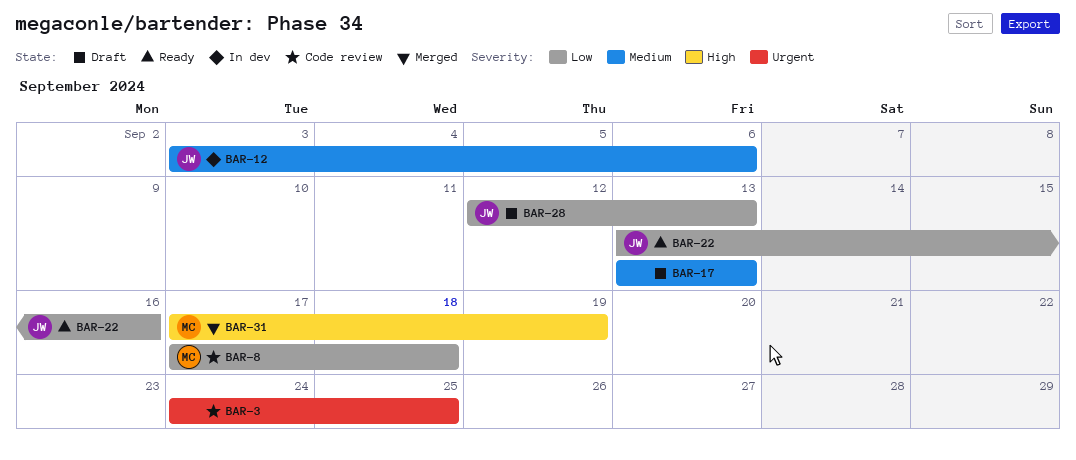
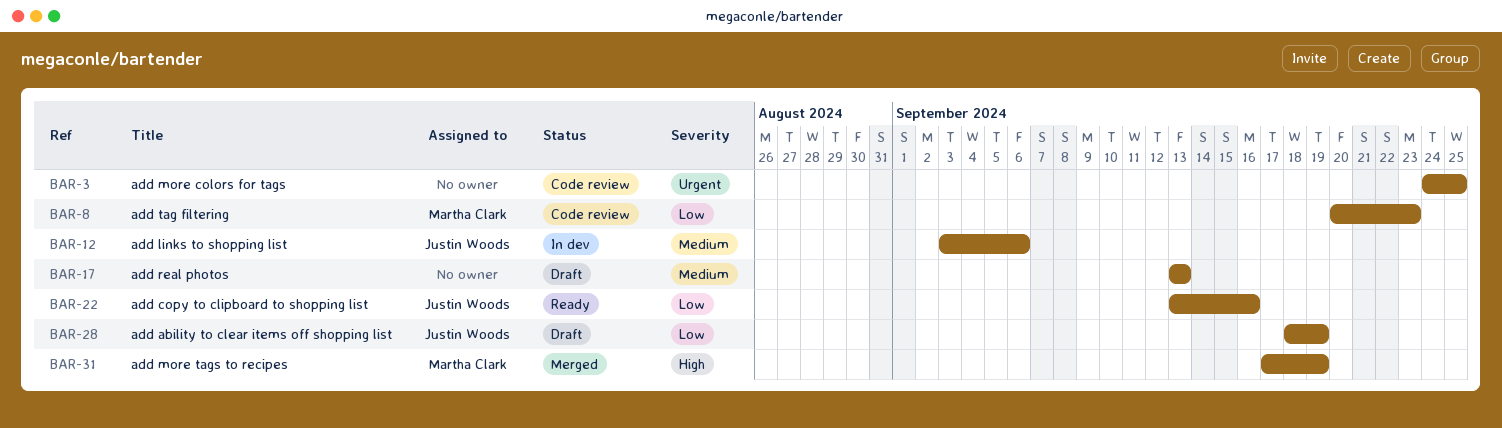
BAR-8, start: Sep 17 -> Sep 20
BAR-8, due: Sep 18 -> Sep 23
BAR-28, start: Sep 12 -> Sep 18
BAR-28, due: Sep 13 -> Sep 19

